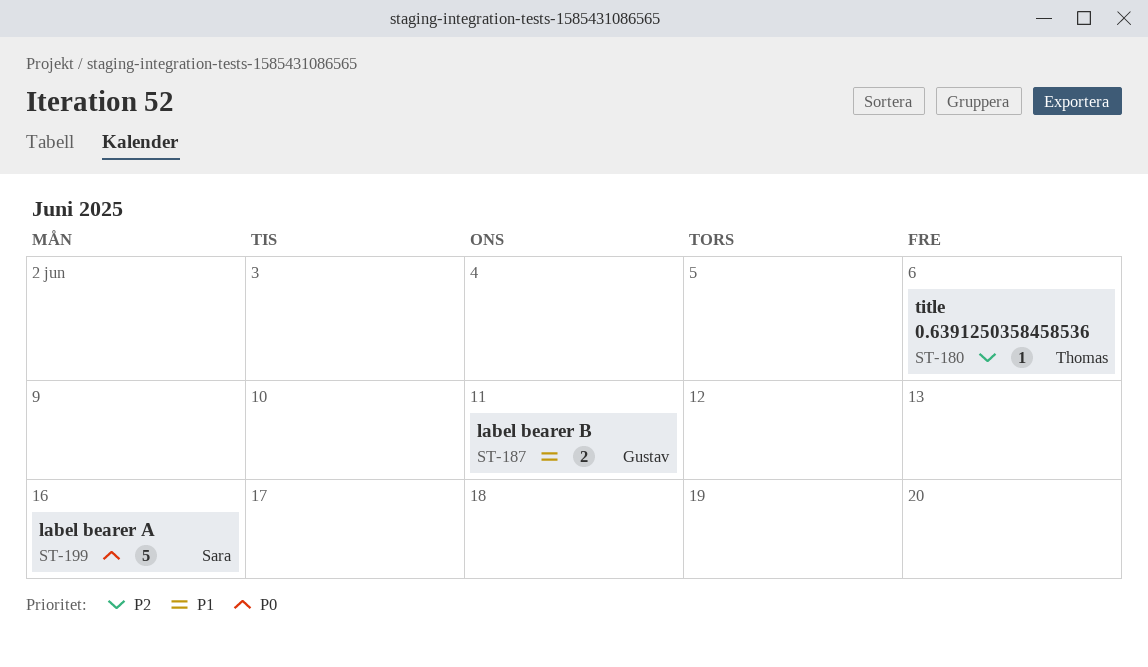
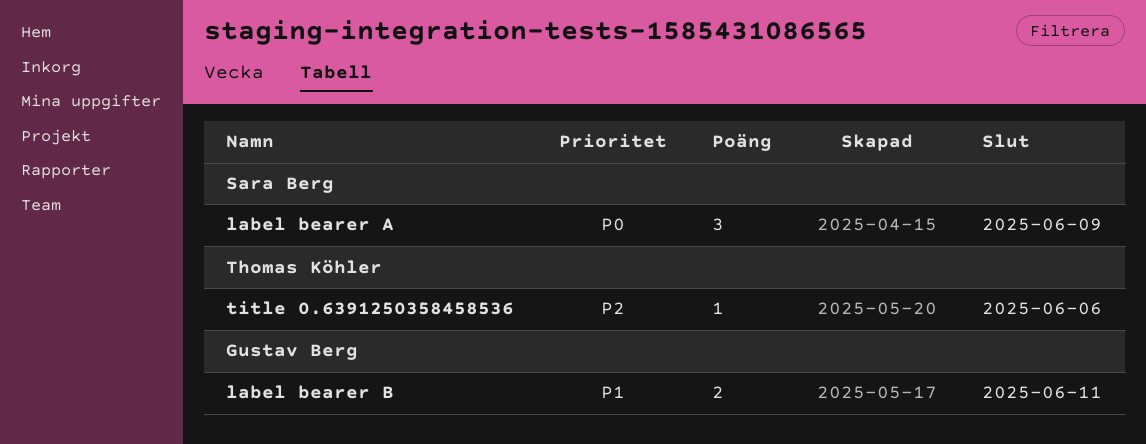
label bearer A, estimate: 5 -> 3
label bearer A, due: Jun 16 -> Jun 9

